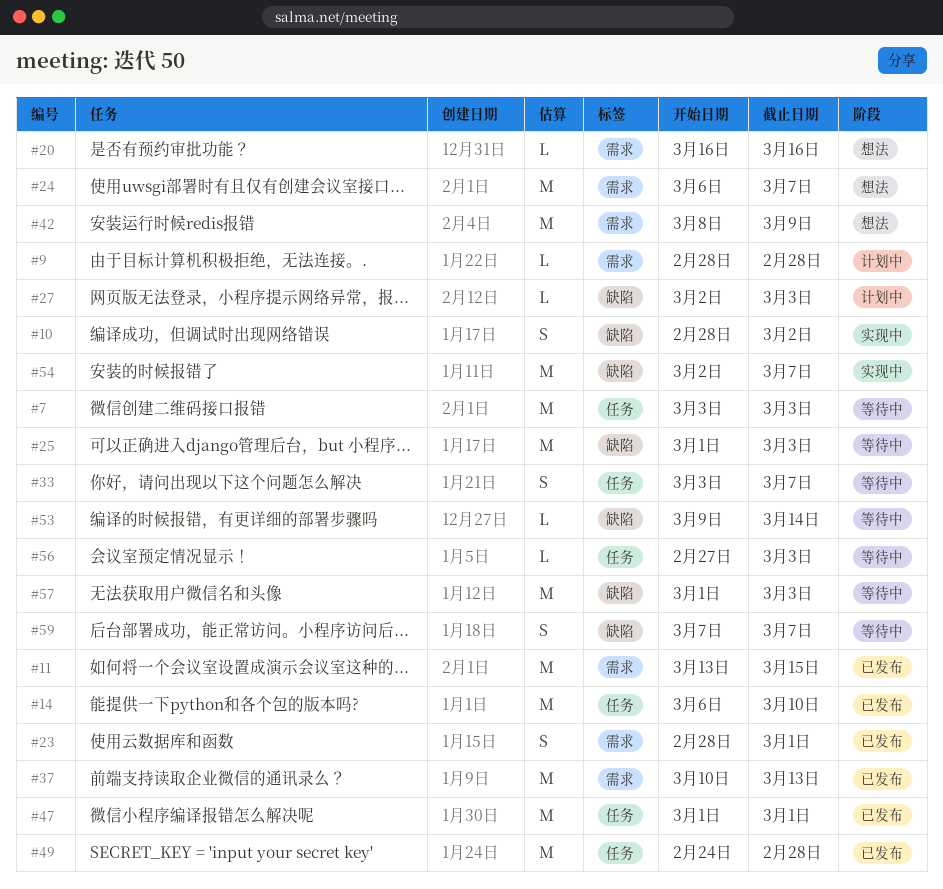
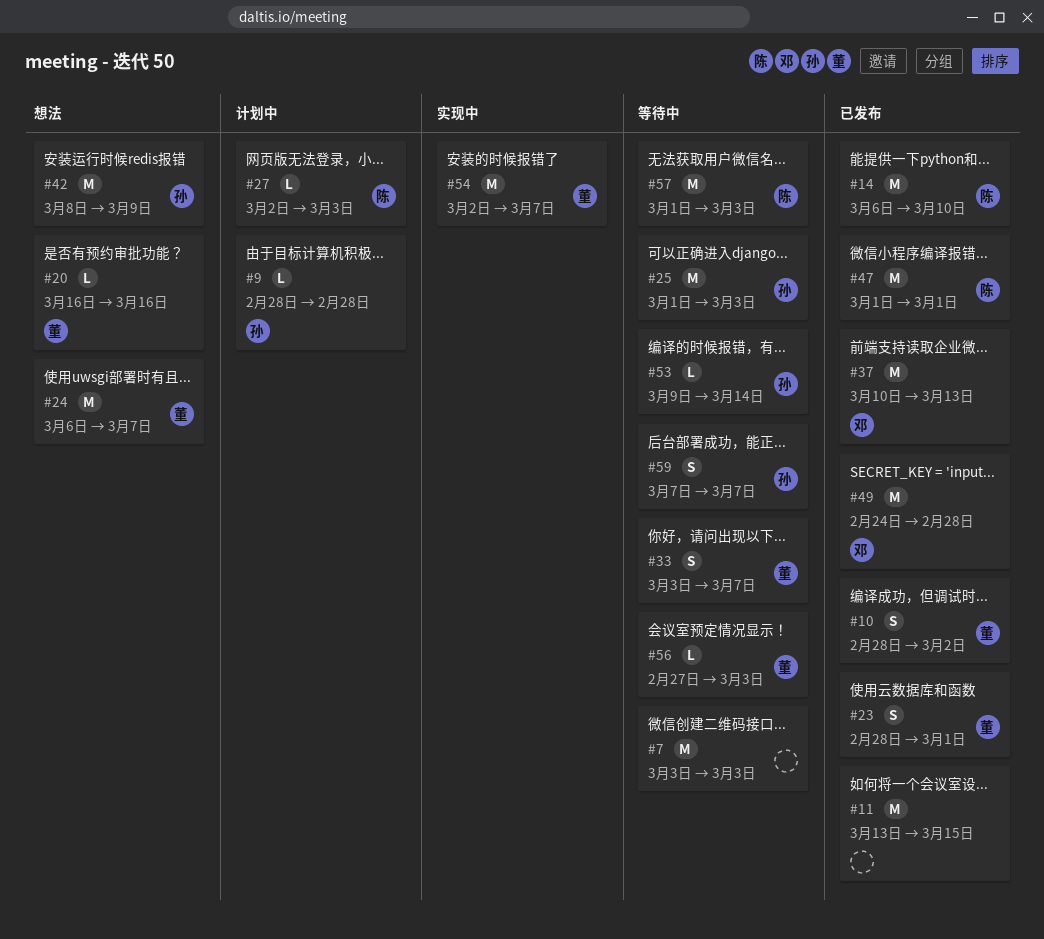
#10, status: 实现中 -> 已发布

